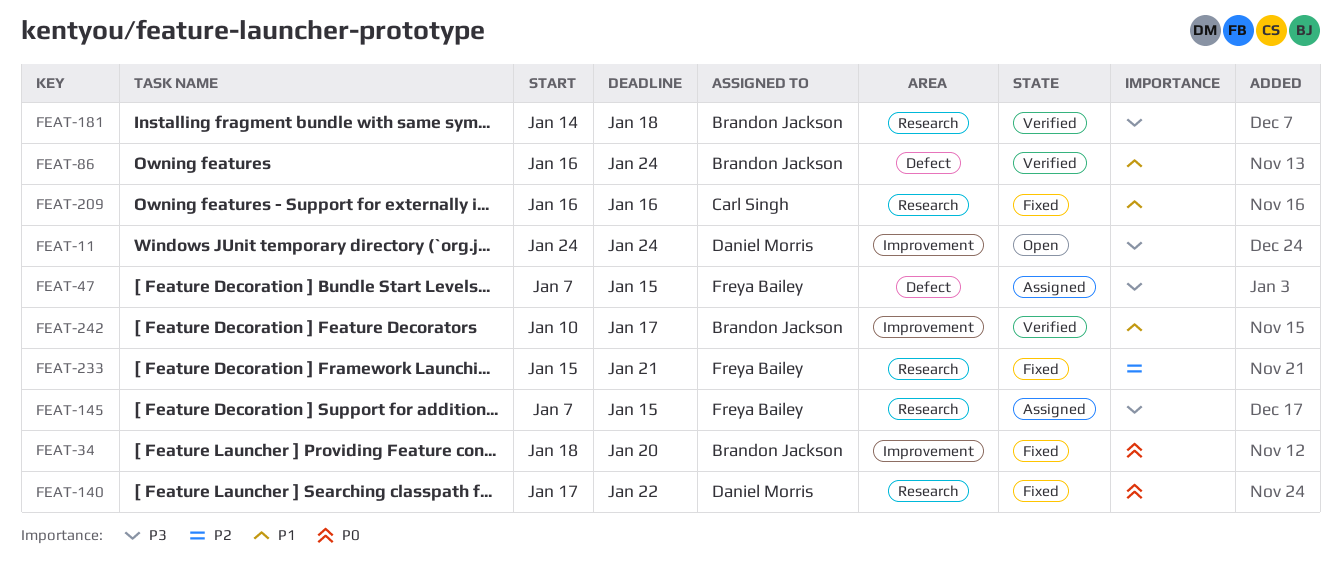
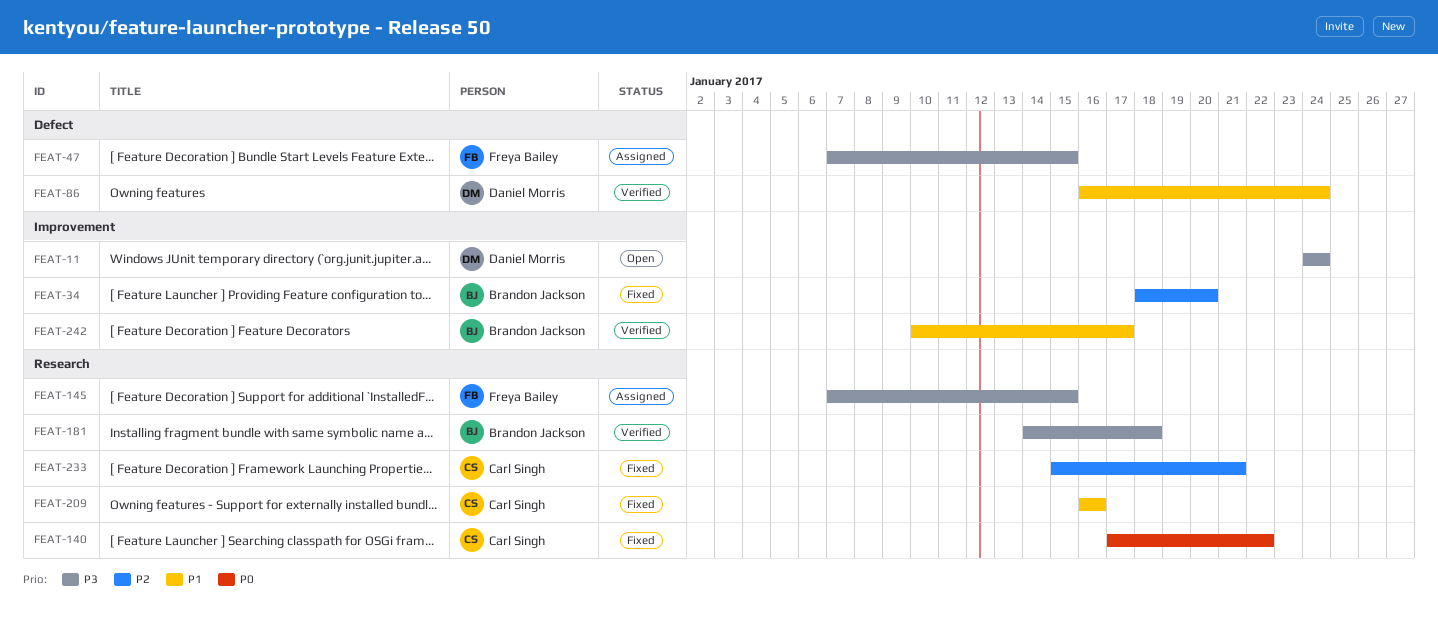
FEAT-34, priority: P0 -> P2
FEAT-86, owner: Brandon Jackson -> Daniel Morris
FEAT-140, owner: Daniel Morris -> Carl Singh
FEAT-233, owner: Freya Bailey -> Carl Singh

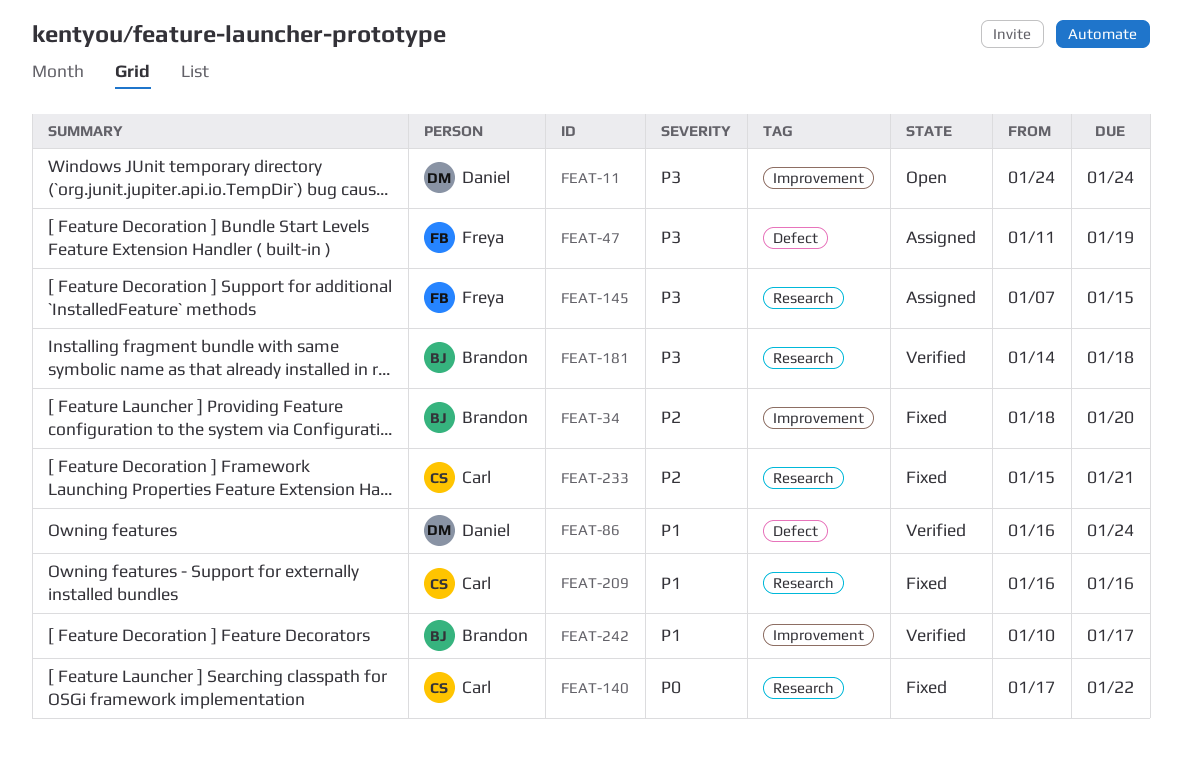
FEAT-47, start: Jan 7 -> Jan 11
FEAT-47, due: Jan 15 -> Jan 19

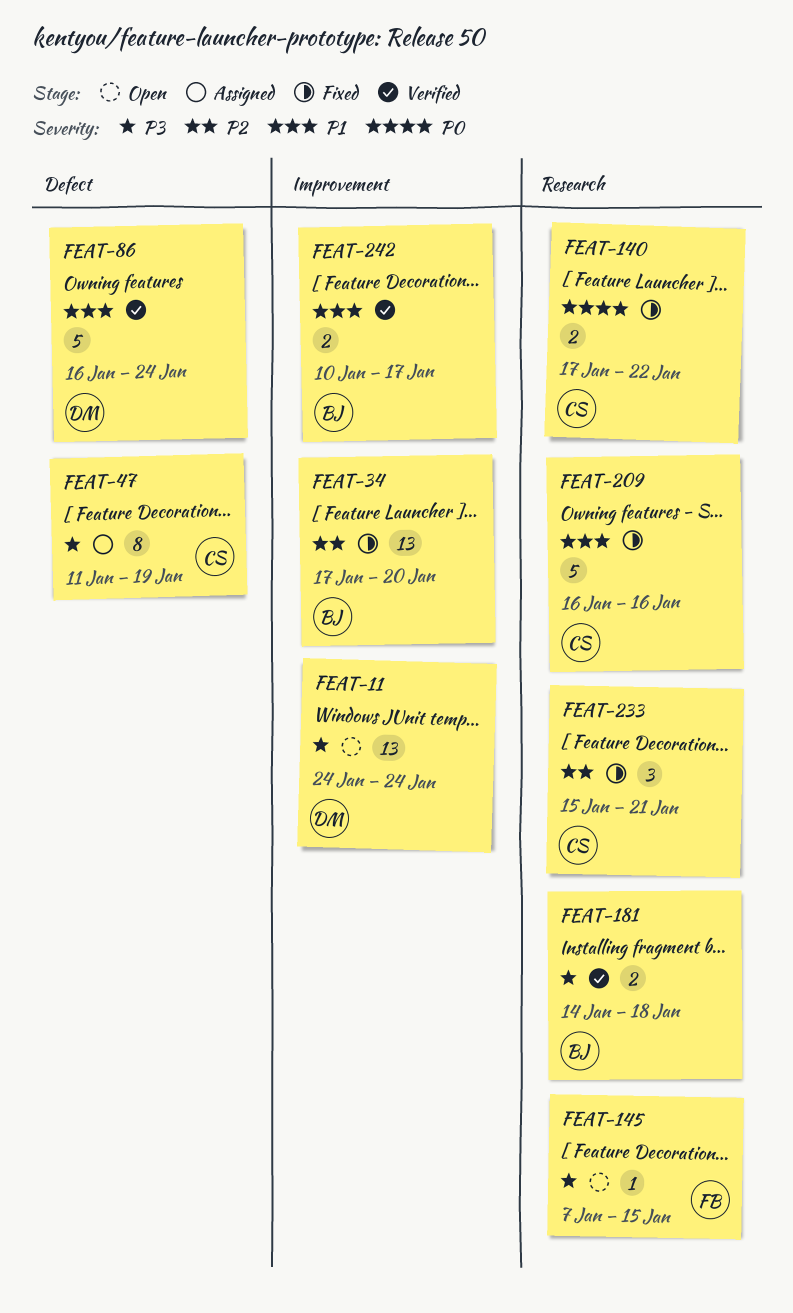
FEAT-34, start: Jan 18 -> Jan 17
FEAT-47, owner: Freya -> Carl
FEAT-145, status: Assigned -> Open

